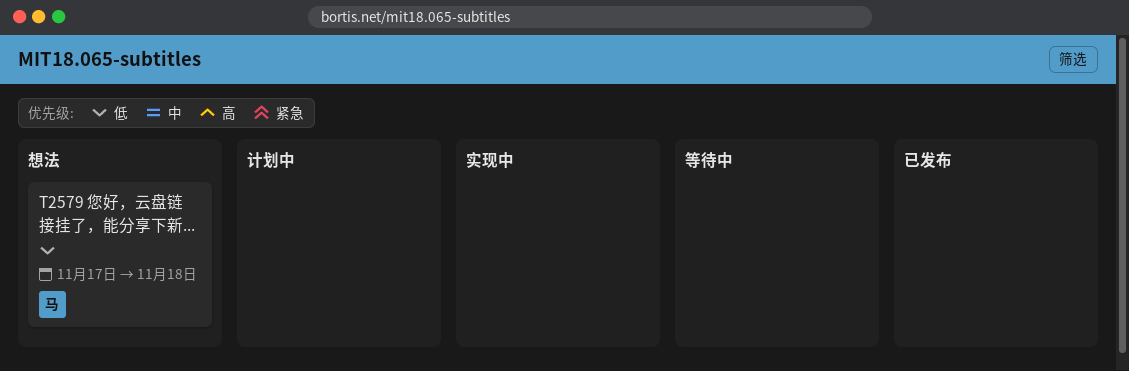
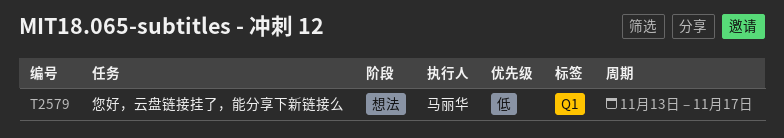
T2579, start: Nov 17 -> Nov 13
T2579, due: Nov 18 -> Nov 17

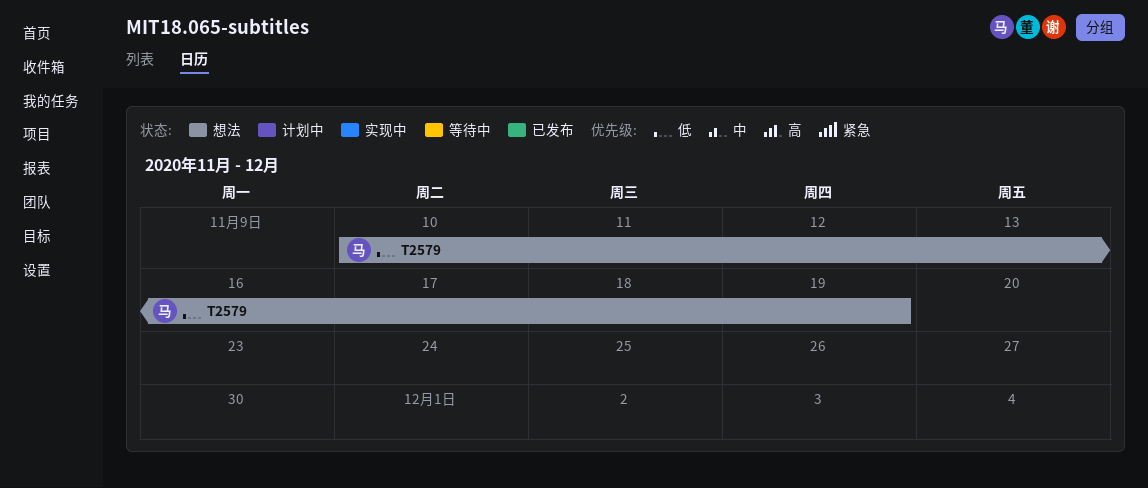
T2579, start: Nov 13 -> Nov 10
T2579, due: Nov 17 -> Nov 19

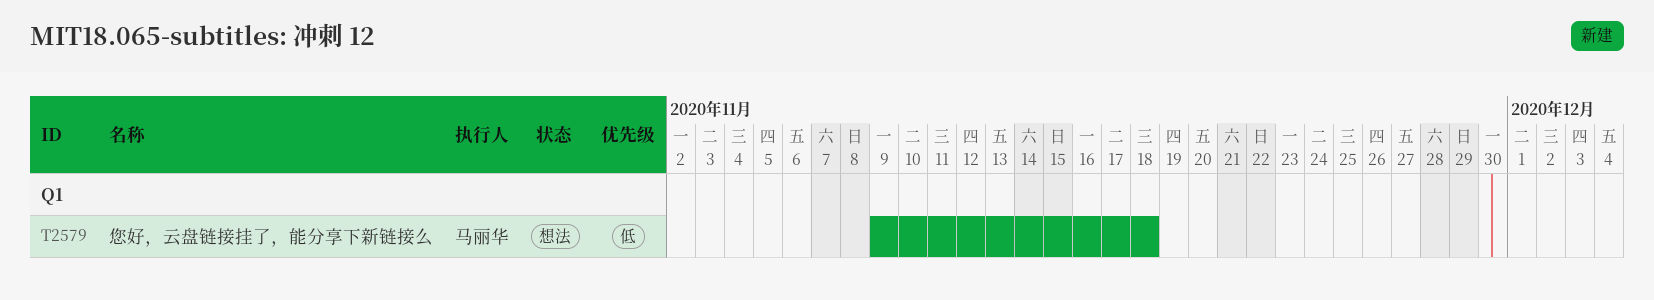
T2579, start: Nov 10 -> Nov 9
T2579, due: Nov 19 -> Nov 18

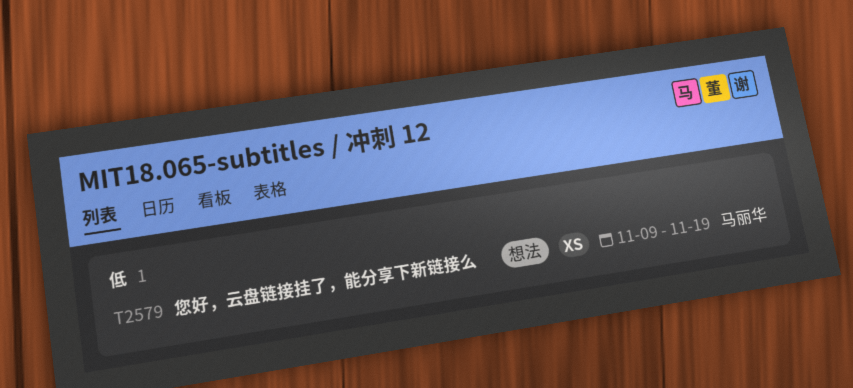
T2579, due: Nov 18 -> Nov 19

